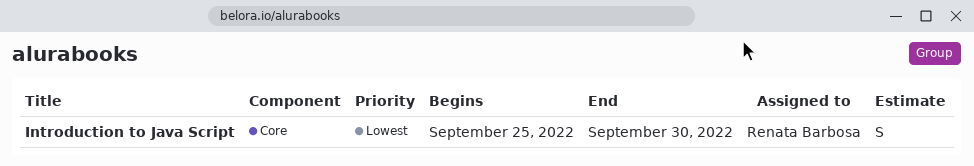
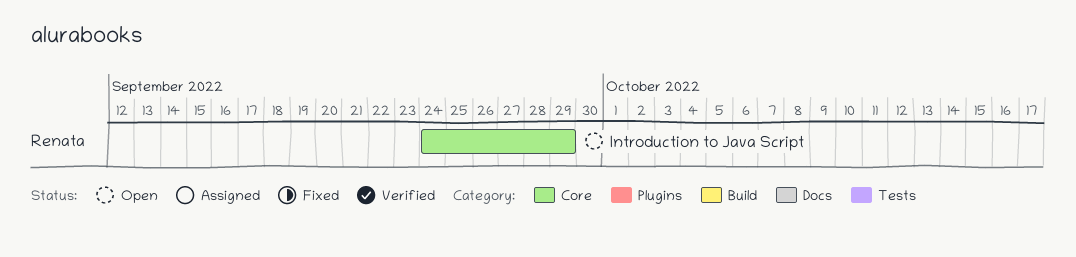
Introduction to Java Script, start: Sep 25 -> Sep 24
Introduction to Java Script, due: Sep 30 -> Sep 29

